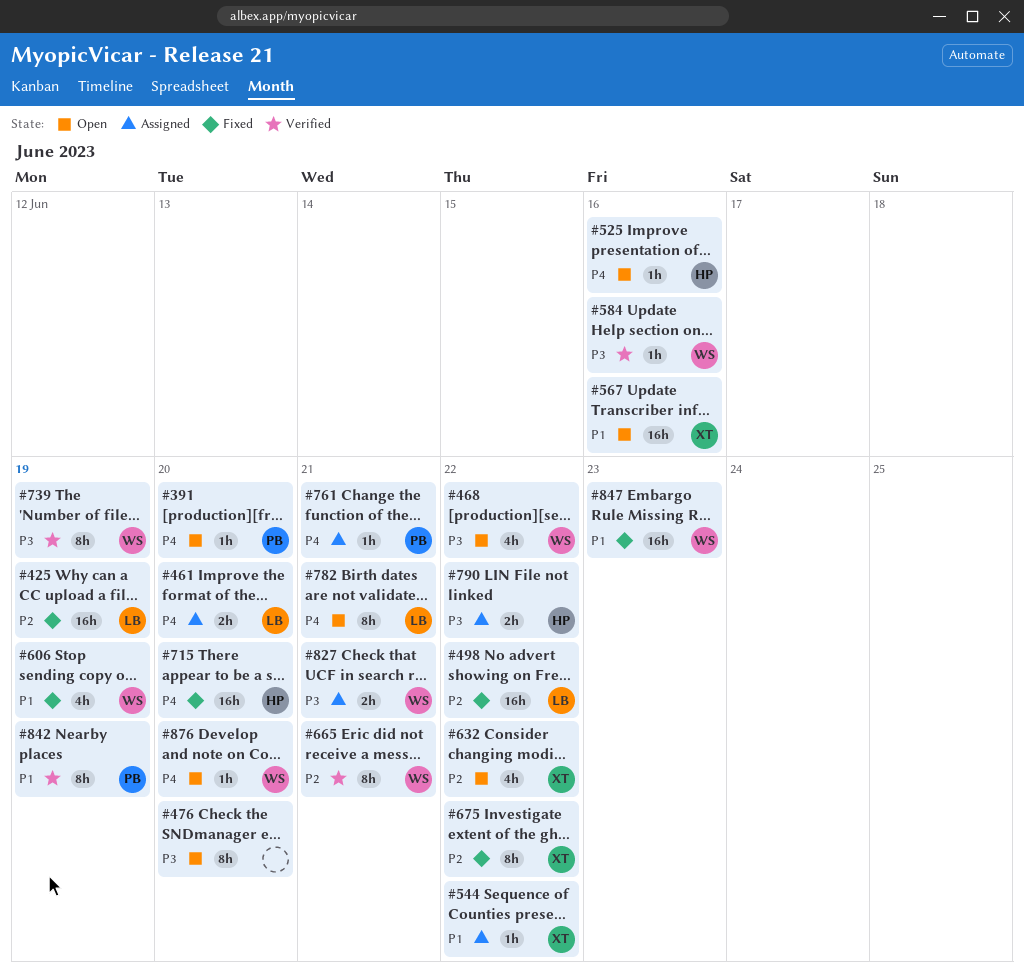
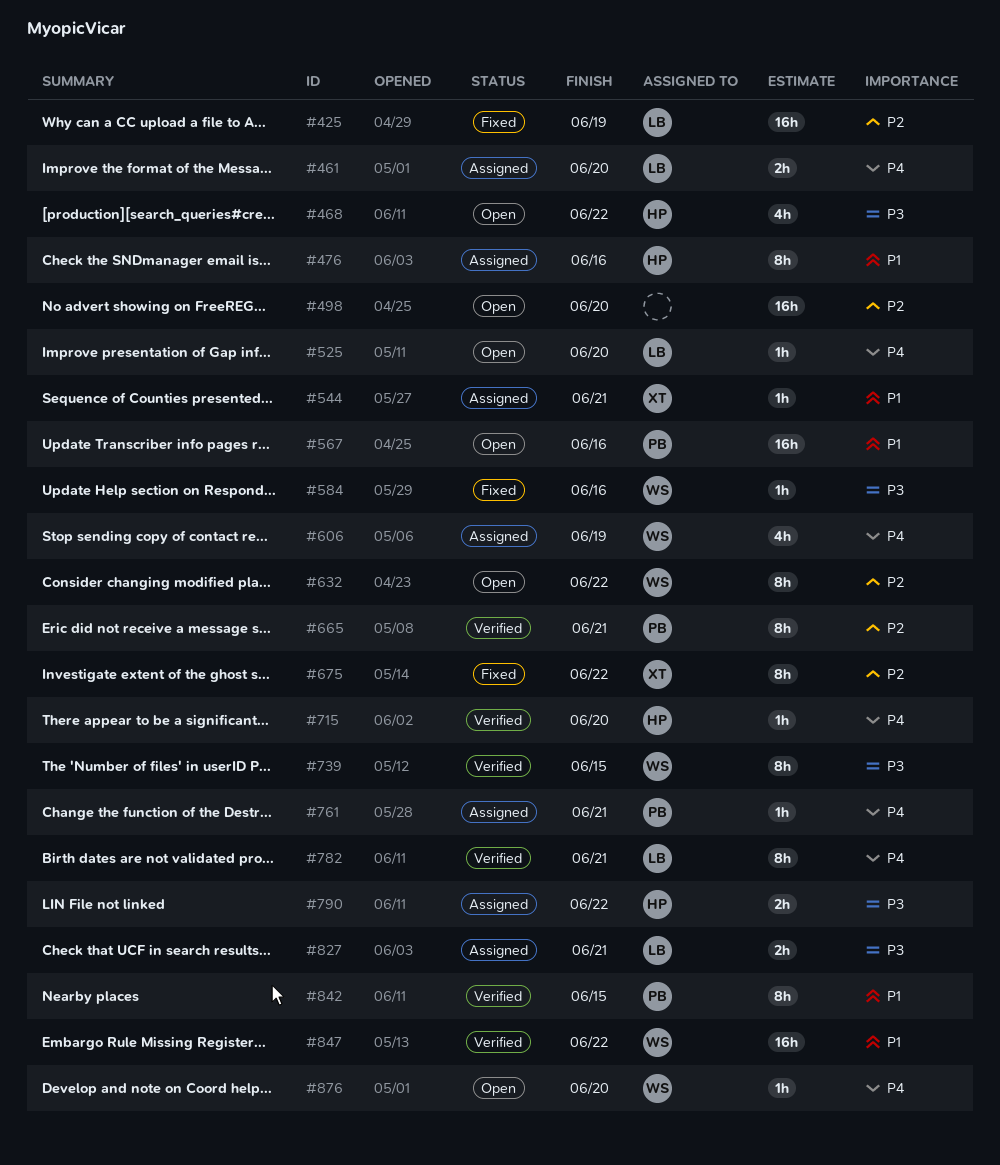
#391: present -> none
#468, owner: WS -> HP
#476, status: Open -> Assigned
#476, owner: none -> HP
#476, priority: P3 -> P1
#476, due: Jun 20 -> Jun 16
#498, status: Fixed -> Open
#498, owner: LB -> none
#498, due: Jun 22 -> Jun 20
#525, owner: HP -> LB
#525, due: Jun 16 -> Jun 20
#544, due: Jun 22 -> Jun 21
#567, owner: XT -> PB
#584, status: Verified -> Fixed
#606, status: Fixed -> Assigned
#606, priority: P1 -> P4
#632, owner: XT -> WS
#632, estimate: 4h -> 8h
#665, owner: WS -> PB
#715, status: Fixed -> Verified
#715, estimate: 16h -> 1h
#739, due: Jun 19 -> Jun 15
#782, status: Open -> Verified
#827, owner: WS -> LB
#842, due: Jun 19 -> Jun 15
#847, status: Fixed -> Verified
#847, due: Jun 23 -> Jun 22

